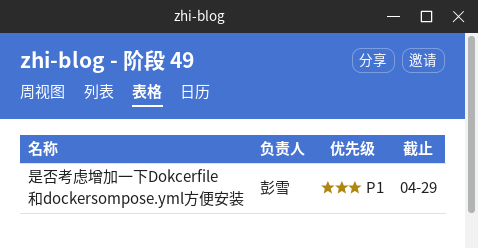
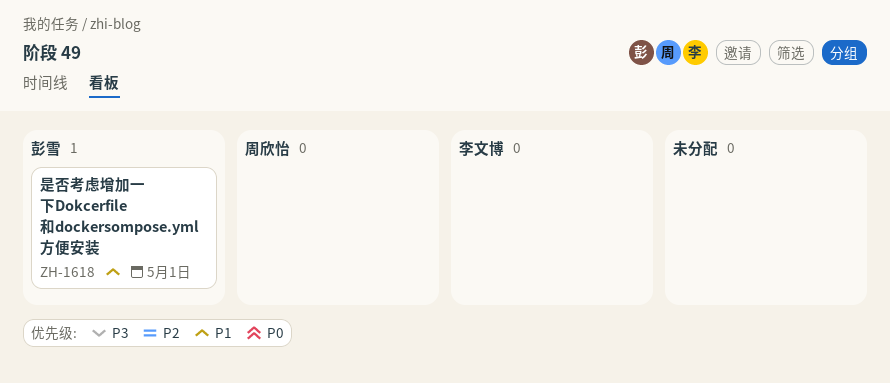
是否考虑增加一下Dokcerfile和dockersompose.yml方便安装, due: Apr 29 -> May 1

